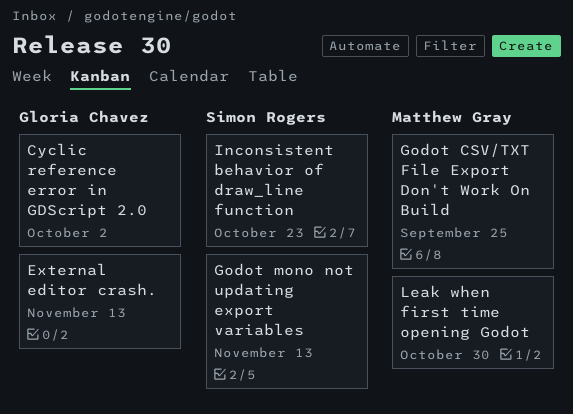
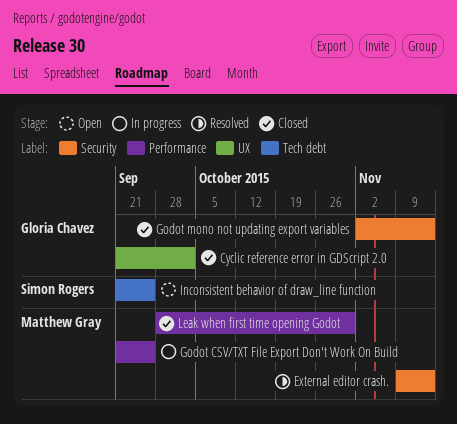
External editor crash., owner: Gloria Chavez -> Matthew Gray
Godot mono not updating export variables, owner: Simon Rogers -> Gloria Chavez
Inconsistent behavior of draw_line function, due: Oct 23 -> Sep 25

